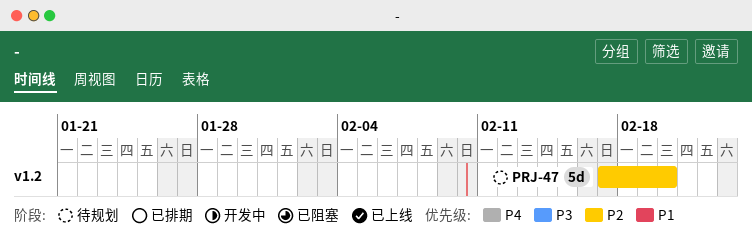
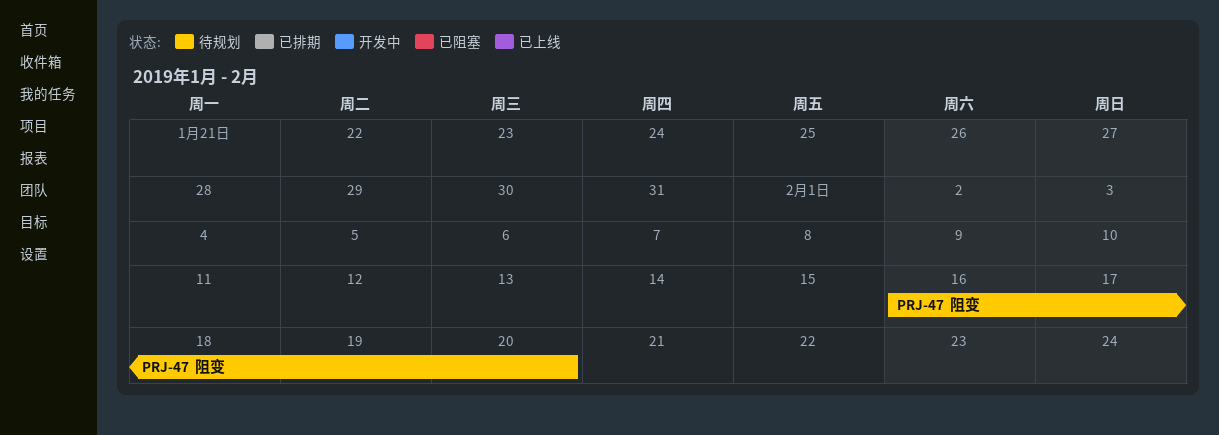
PRJ-47, start: Feb 17 -> Feb 16

